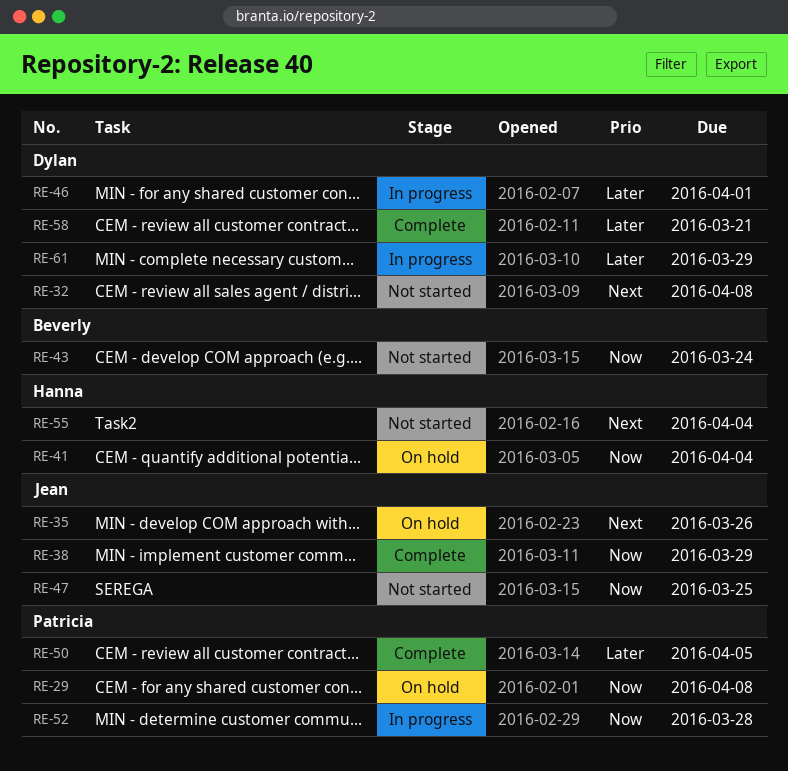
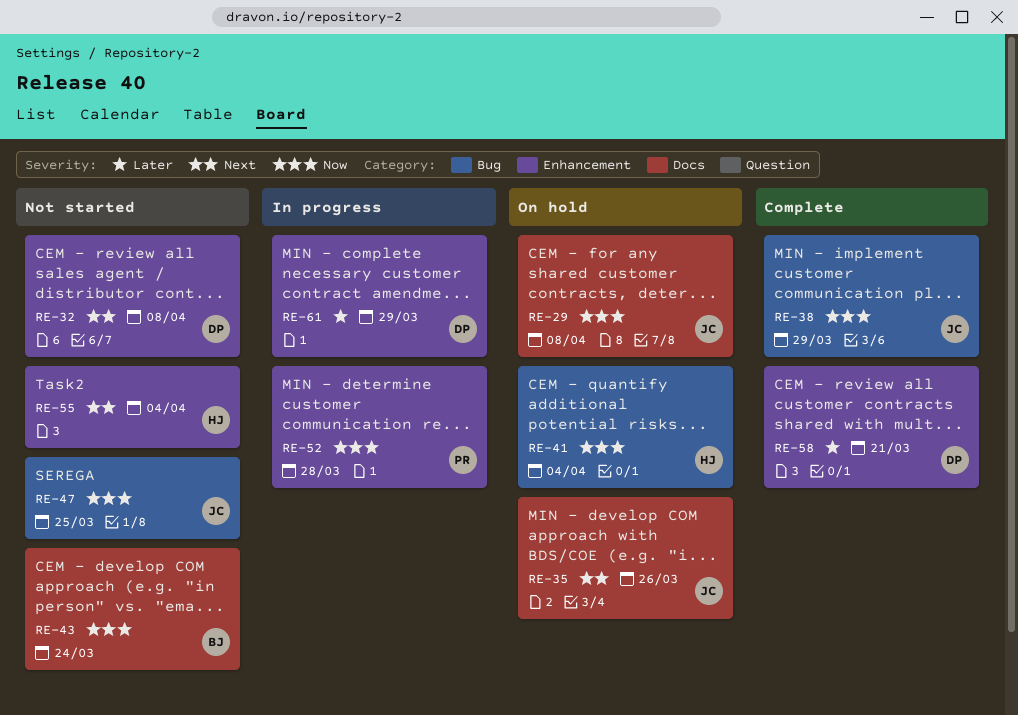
RE-29, owner: Patricia -> Jean
RE-46: present -> none
RE-50: present -> none

